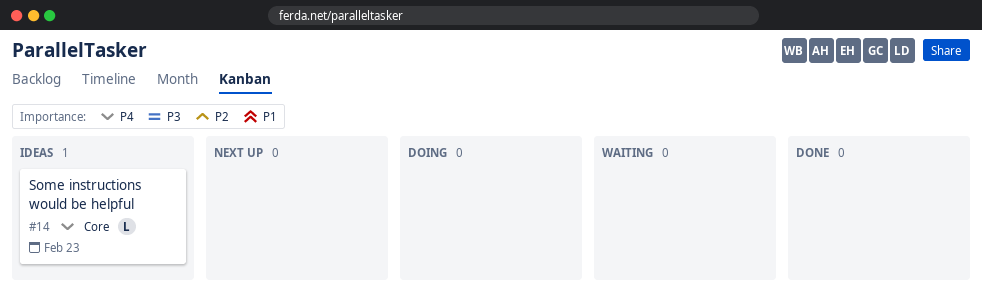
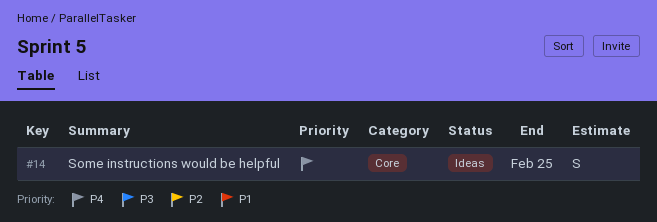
#14, estimate: L -> S
#14, due: Feb 23 -> Feb 25

